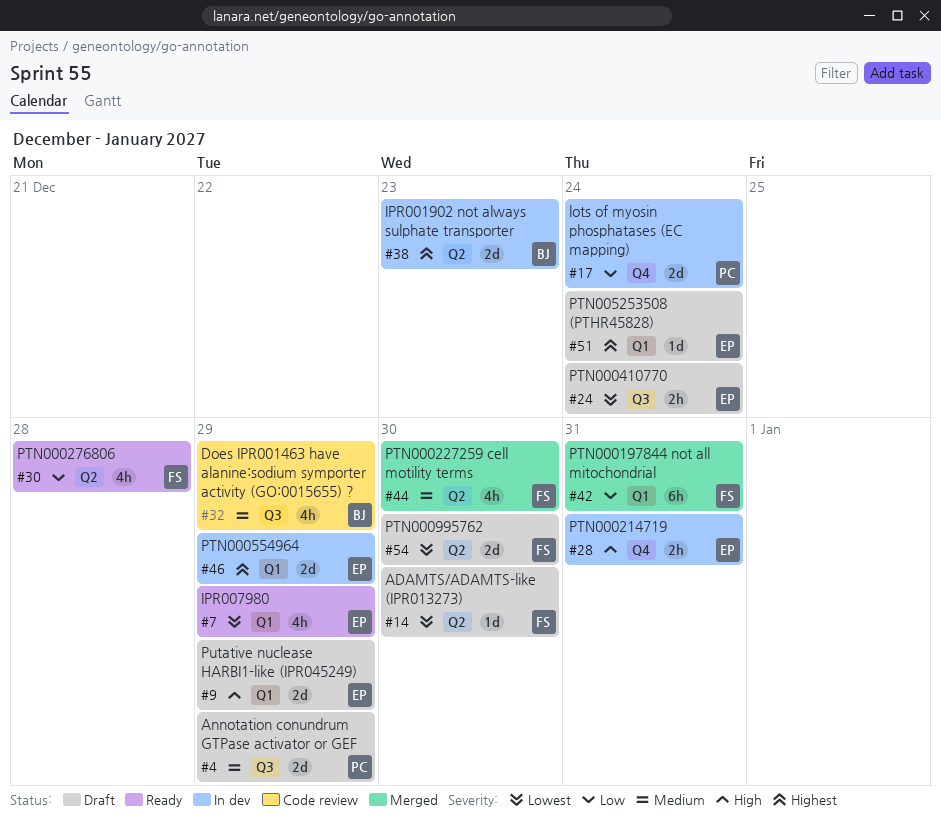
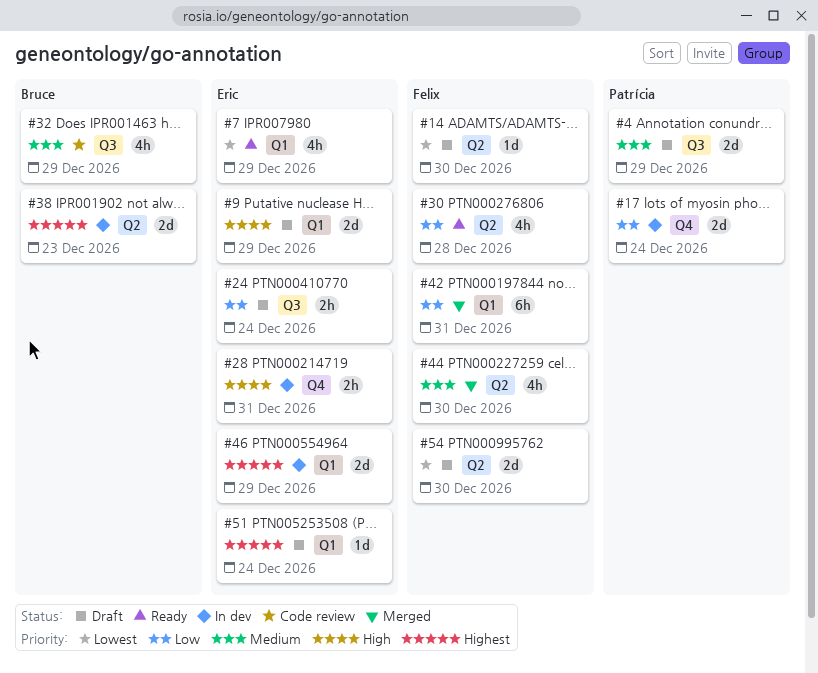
#24, priority: Lowest -> Low

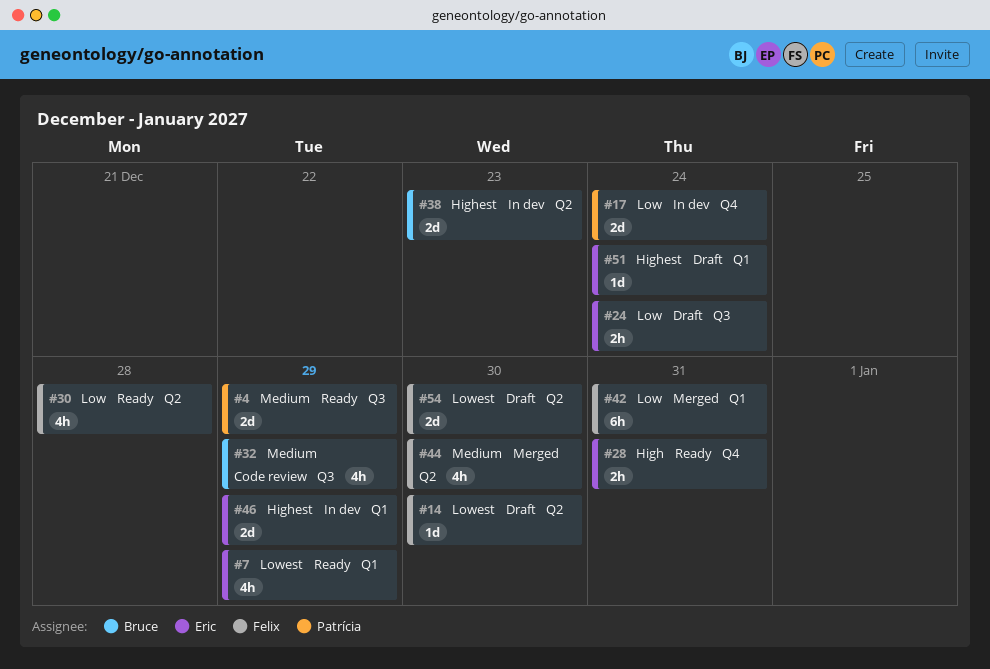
#4, status: Draft -> Ready
#9: present -> none
#28, status: In dev -> Ready

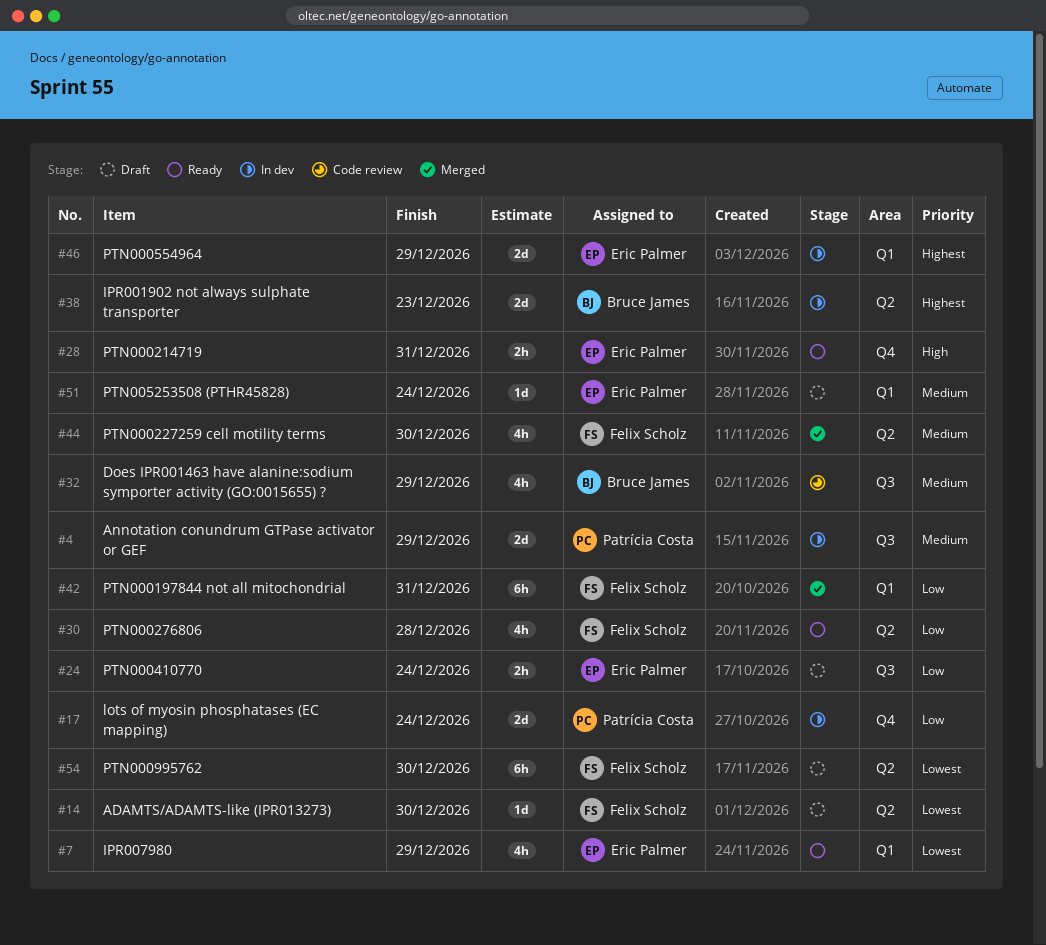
#4, status: Ready -> In dev
#51, priority: Highest -> Medium
#54, estimate: 2d -> 6h

